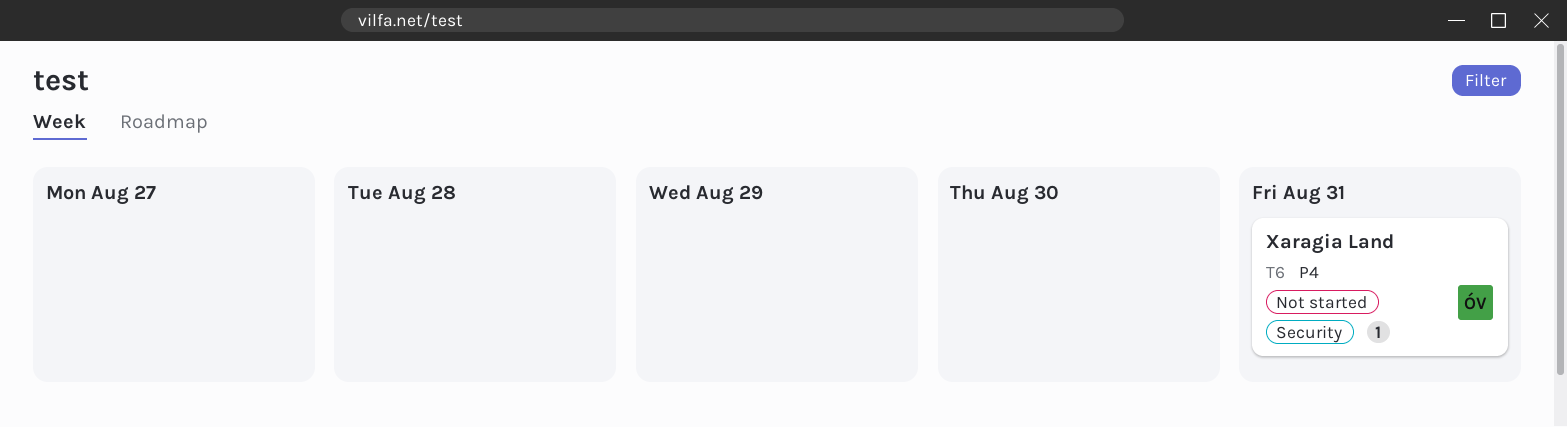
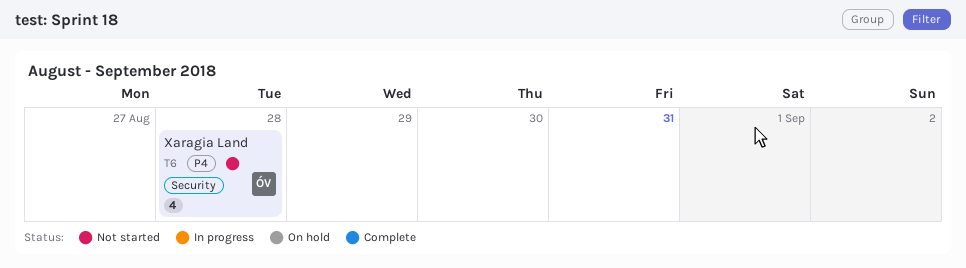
T6, estimate: 1 -> 4
T6, due: Aug 31 -> Aug 28

